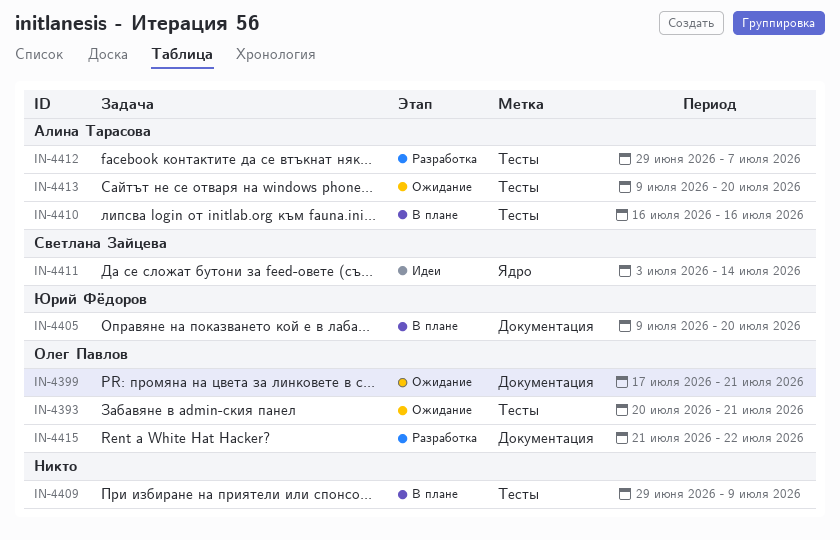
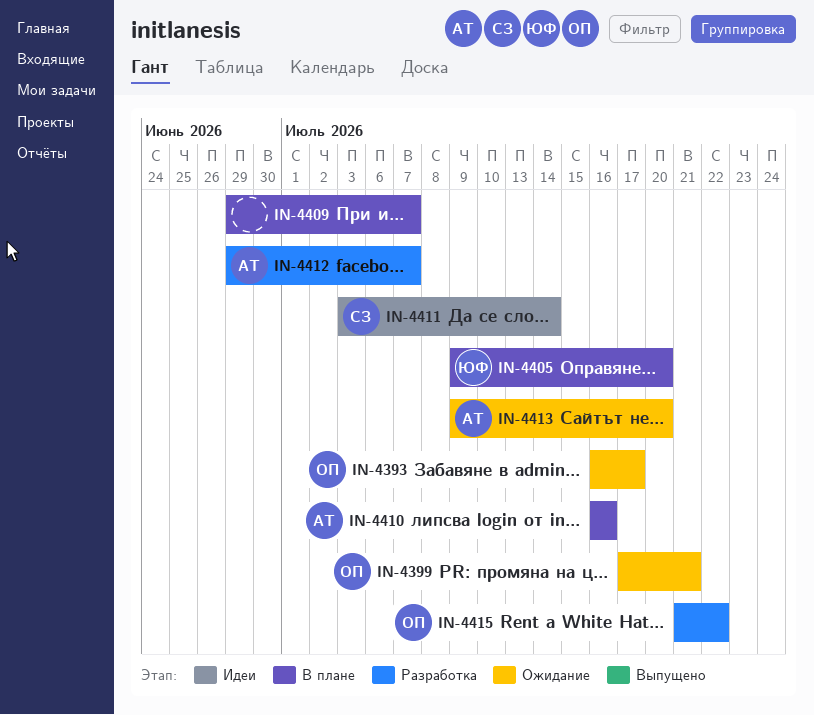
IN-4393, start: Jul 20 -> Jul 16
IN-4393, due: Jul 21 -> Jul 17
IN-4409, due: Jul 9 -> Jul 7

